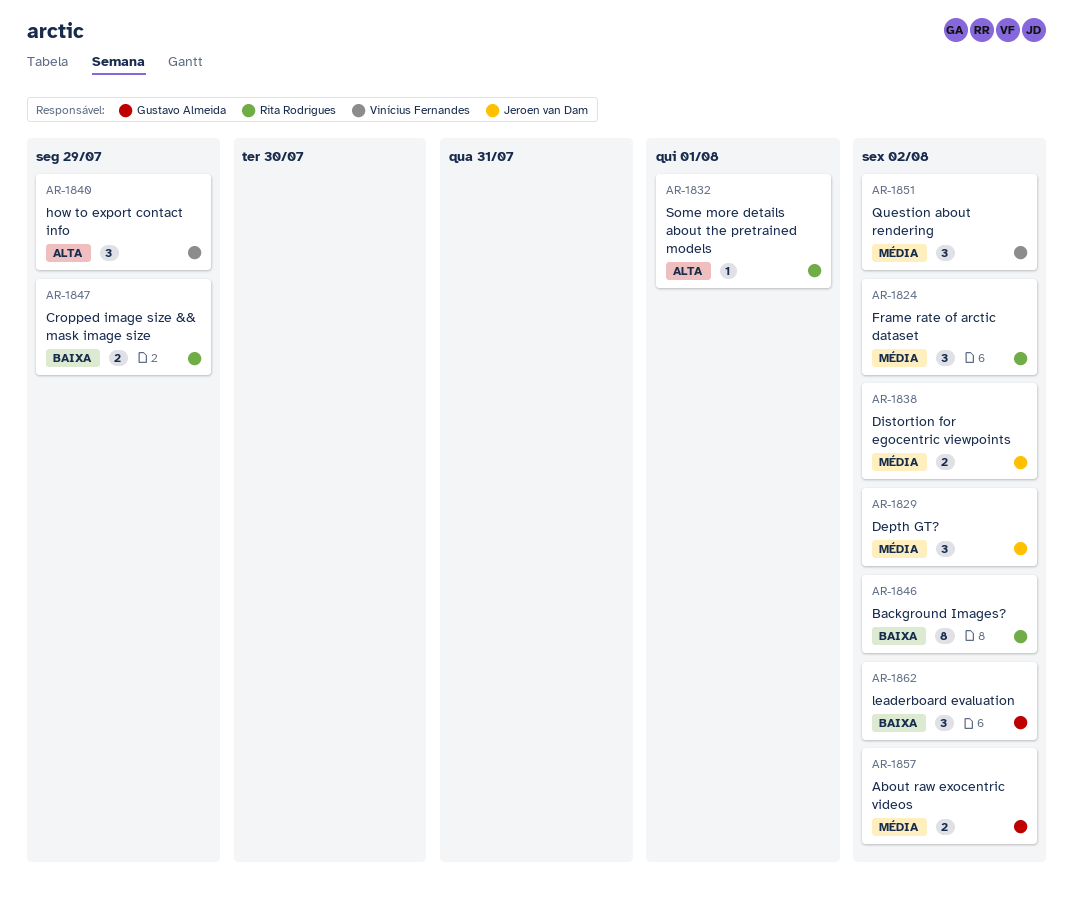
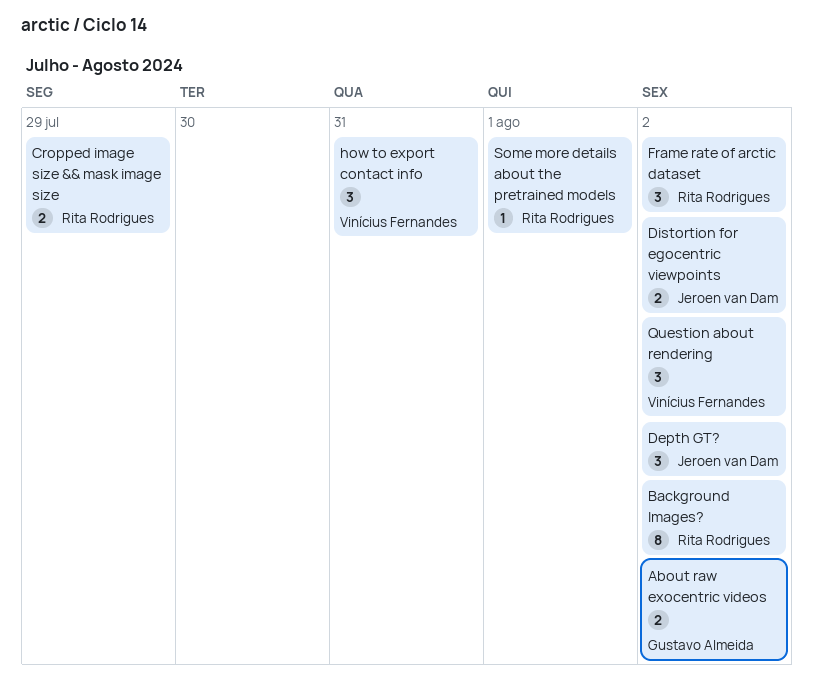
how to export contact info, due: Jul 29 -> Jul 31
leaderboard evaluation: present -> none

